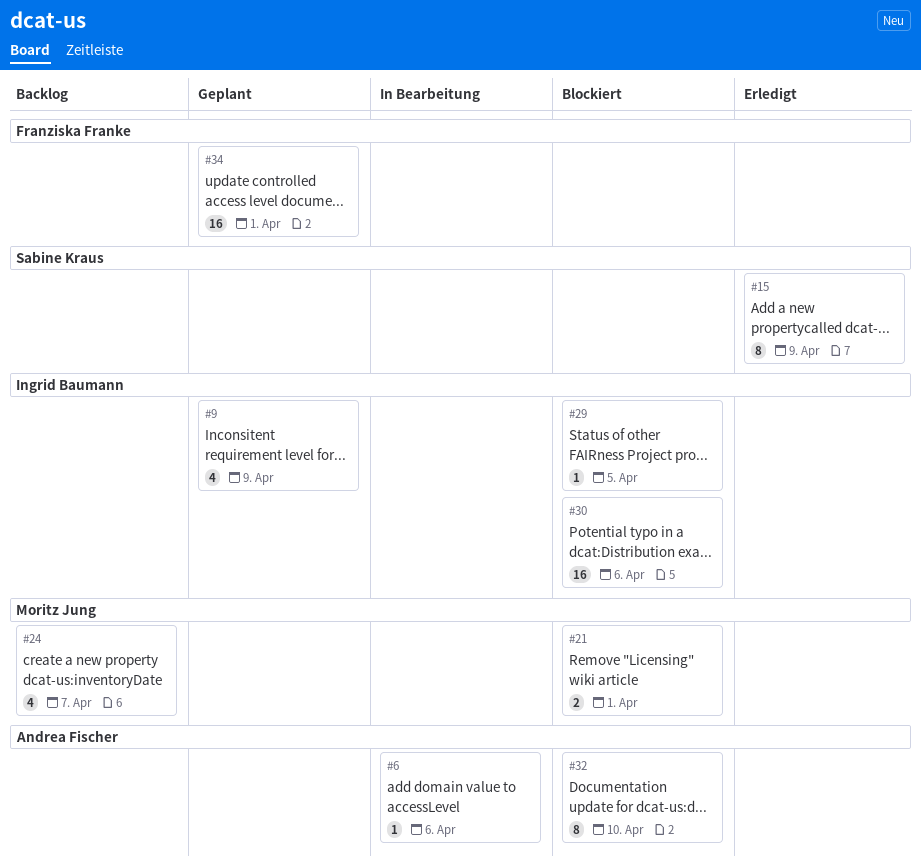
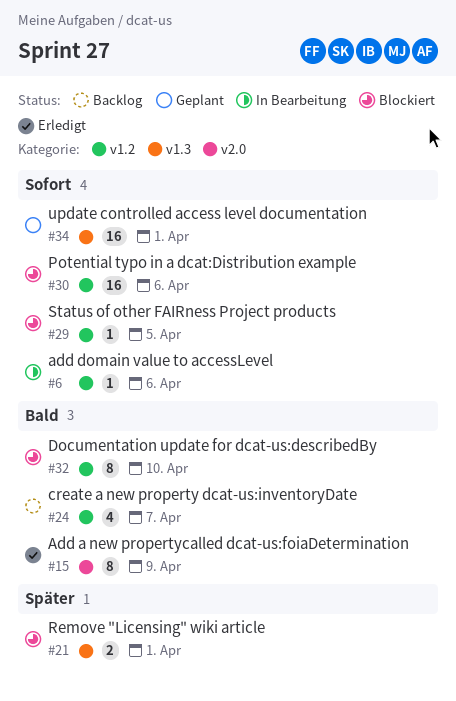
#9: present -> none

